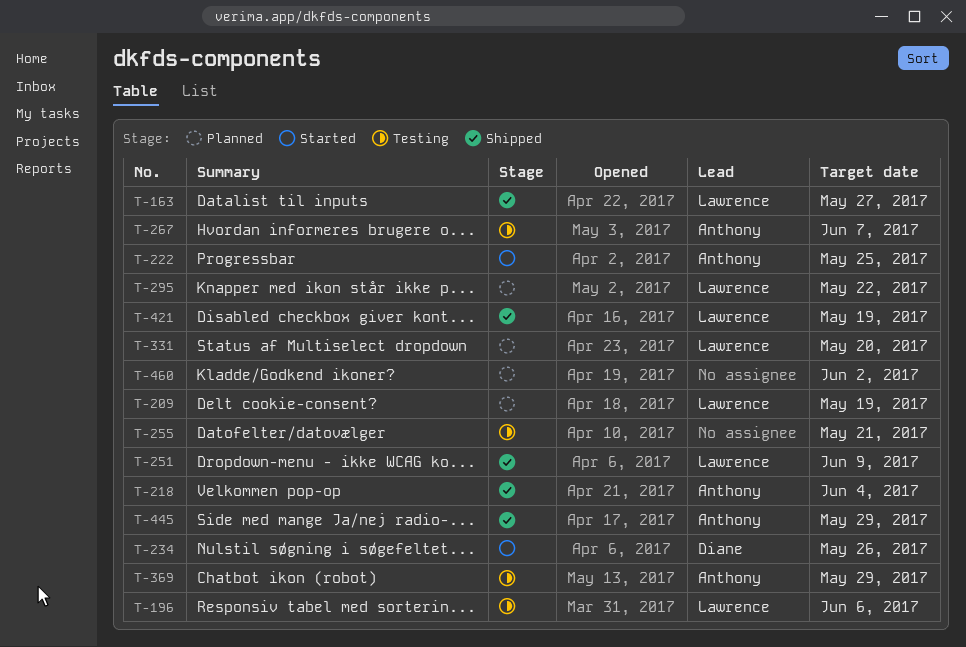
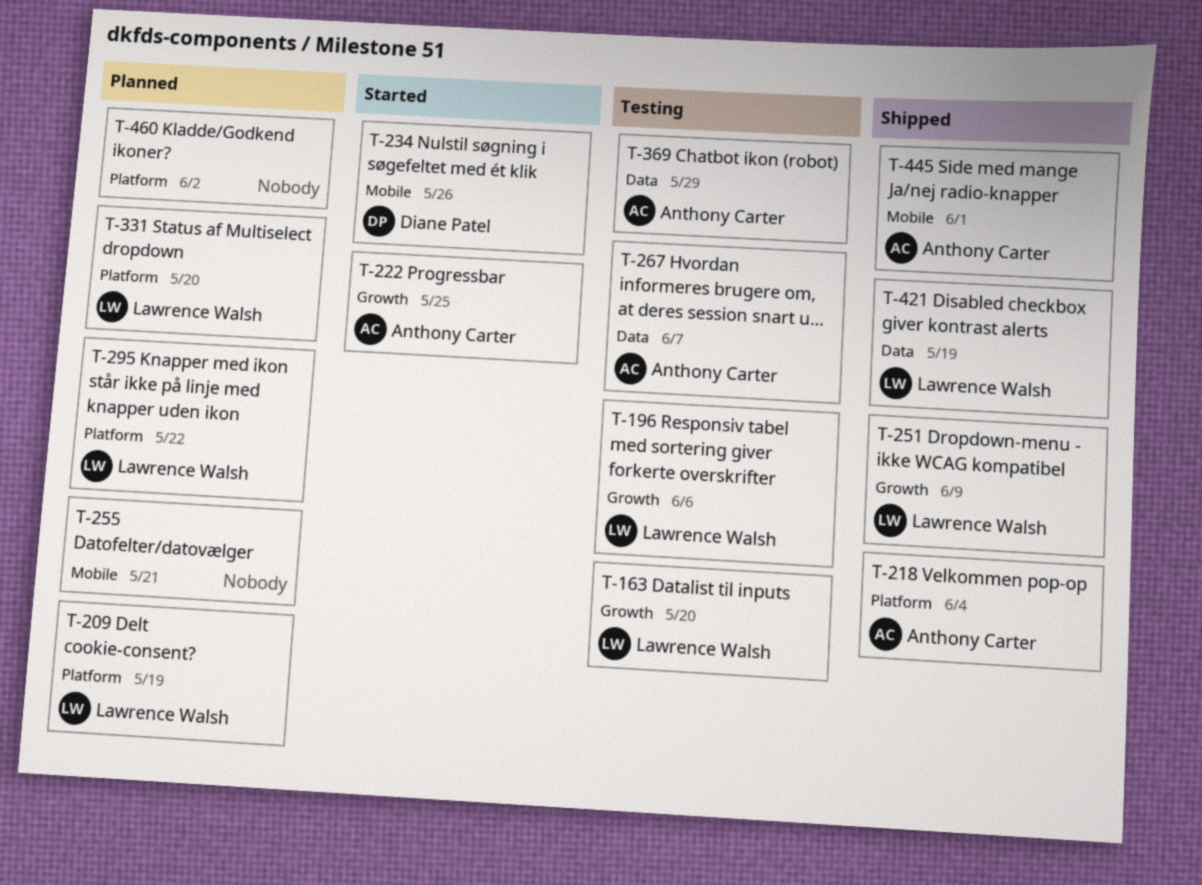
T-163, status: Shipped -> Testing
T-163, due: May 27 -> May 20
T-255, status: Testing -> Planned
T-445, due: May 29 -> Jun 1

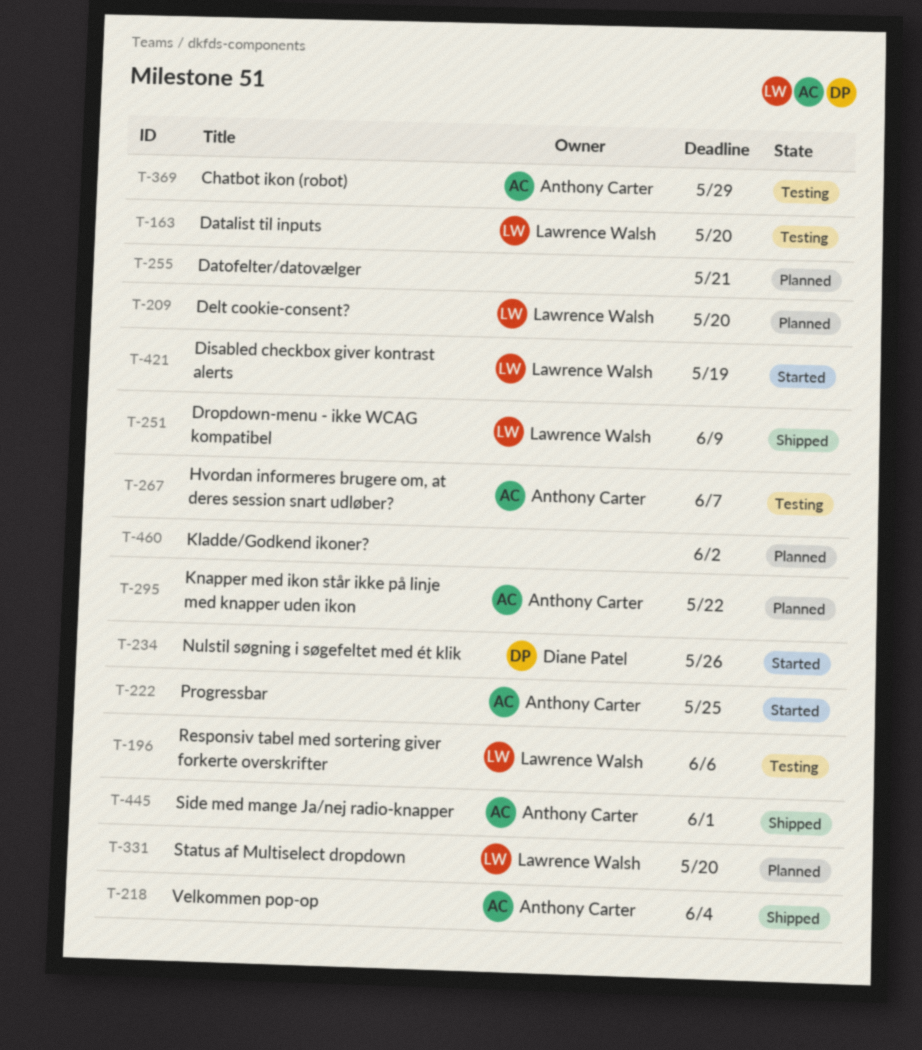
T-209, due: May 19 -> May 20
T-295, owner: Lawrence Walsh -> Anthony Carter
T-421, status: Shipped -> Started

